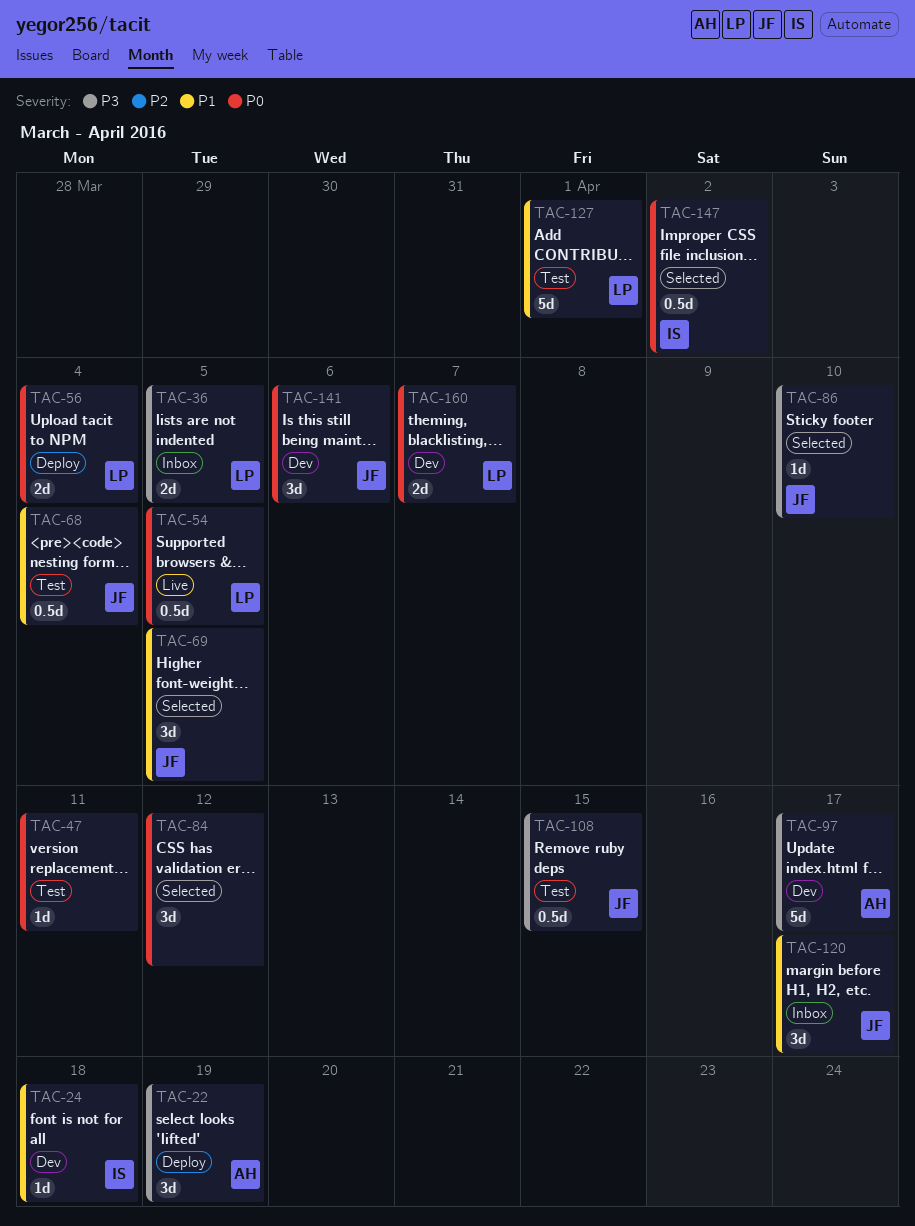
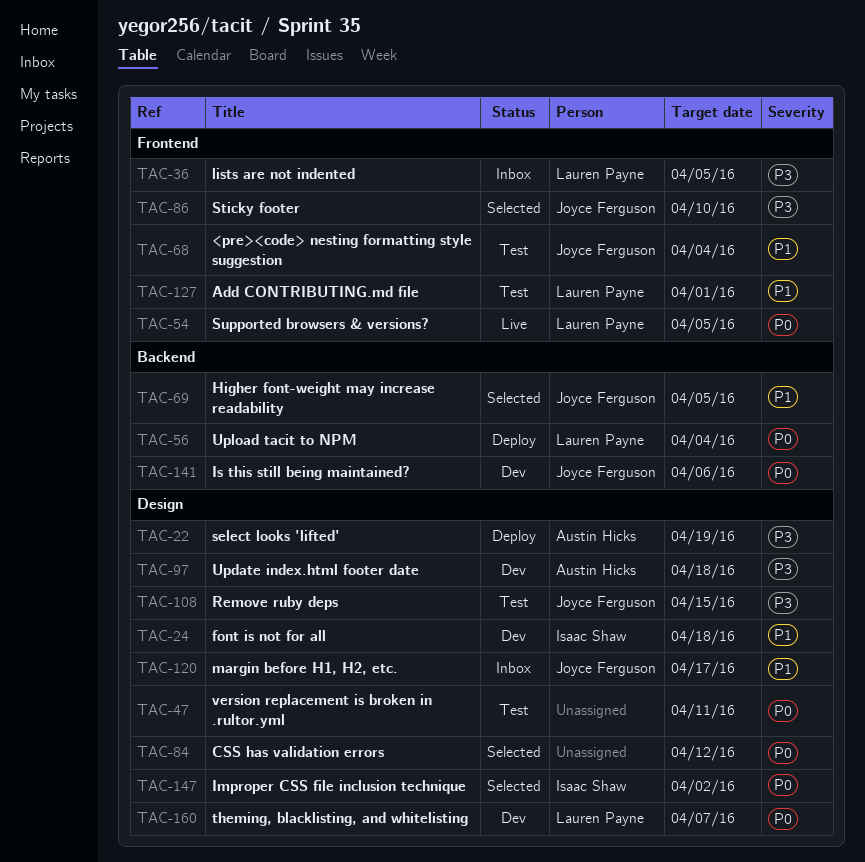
TAC-97, due: Apr 17 -> Apr 18

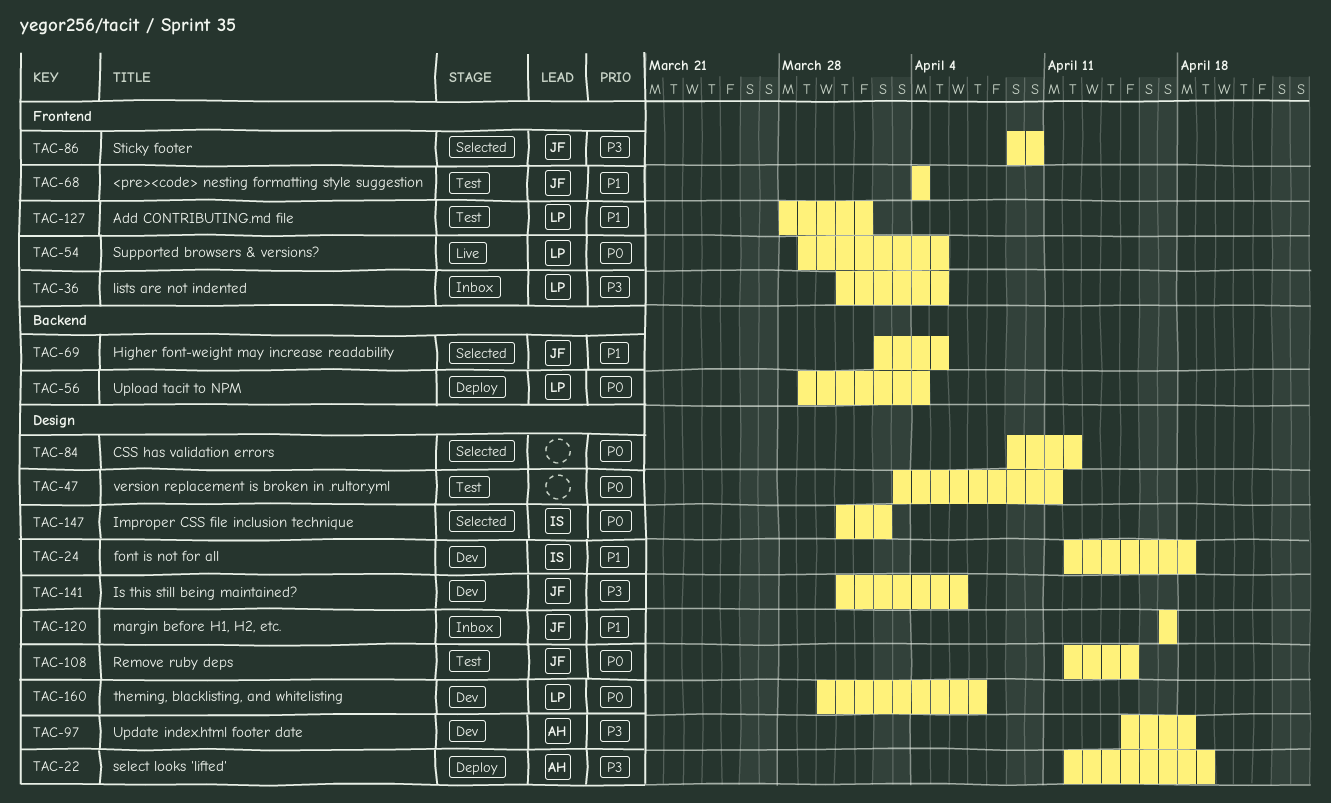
TAC-108, priority: P3 -> P0
TAC-141, priority: P0 -> P3
TAC-141, label: Backend -> Design

